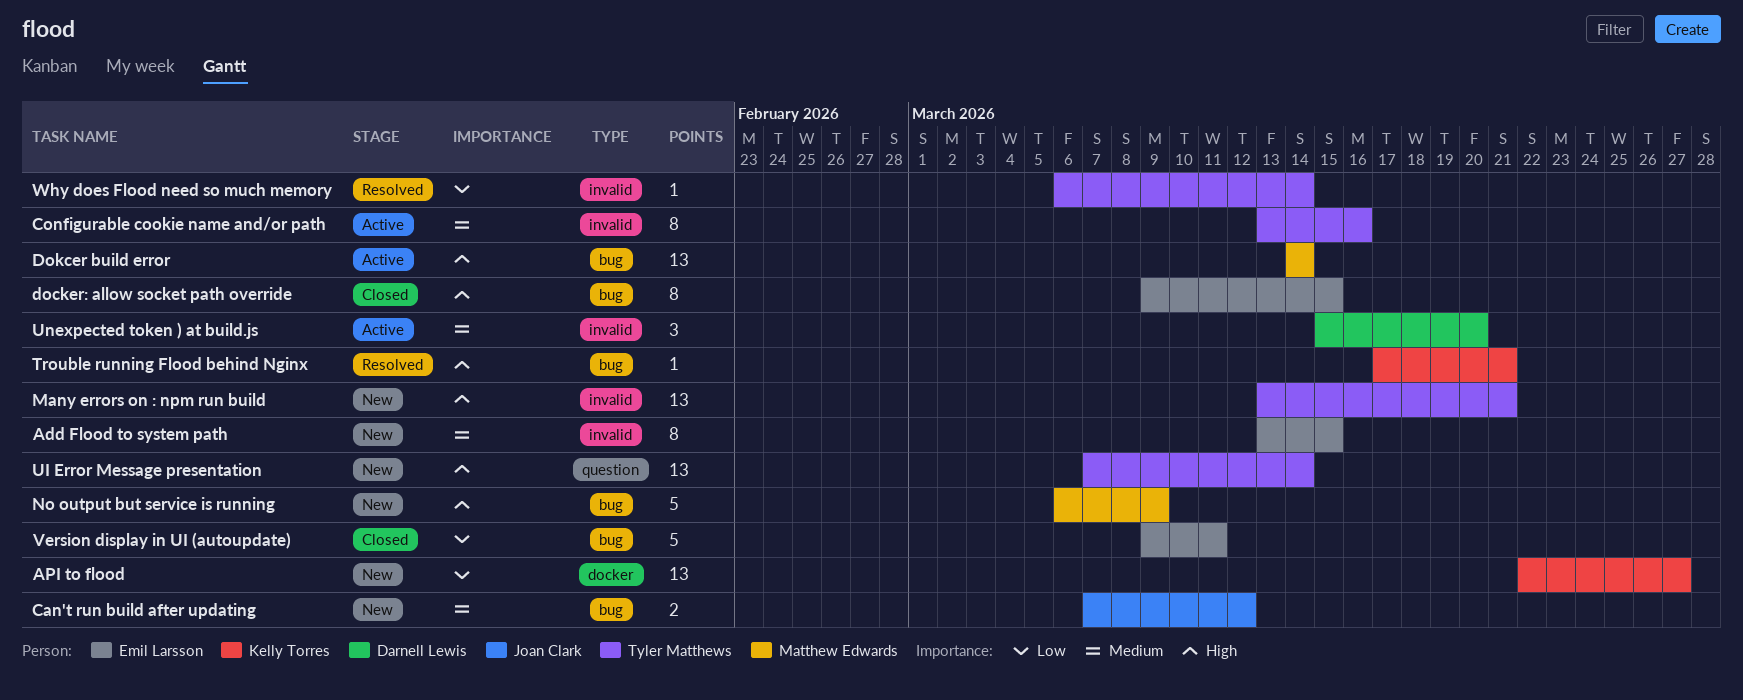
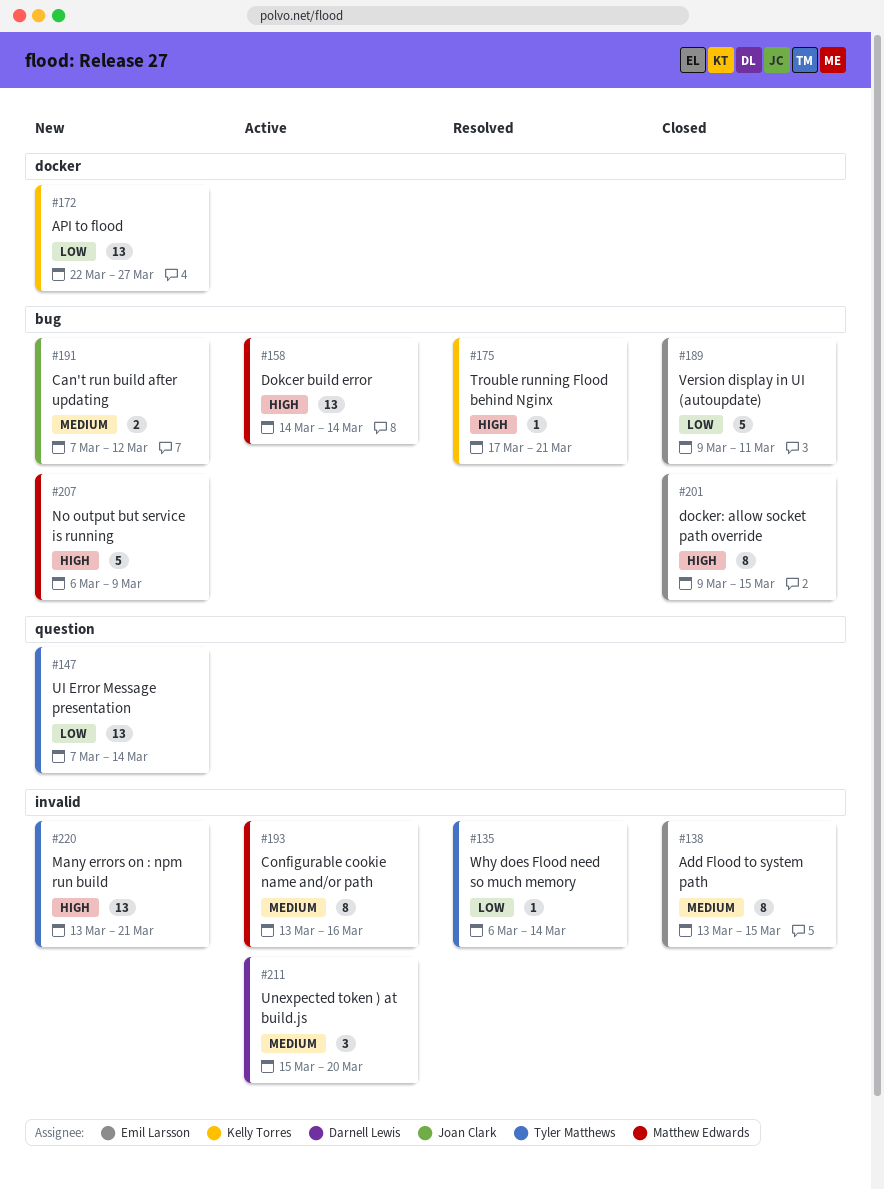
Add Flood to system path, status: New -> Closed
Configurable cookie name and/or path, owner: Tyler Matthews -> Matthew Edwards
UI Error Message presentation, priority: High -> Low

